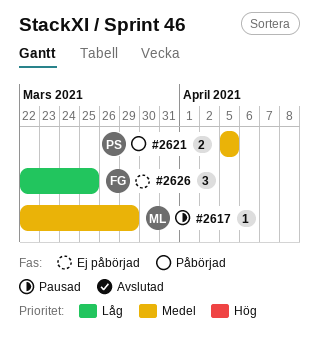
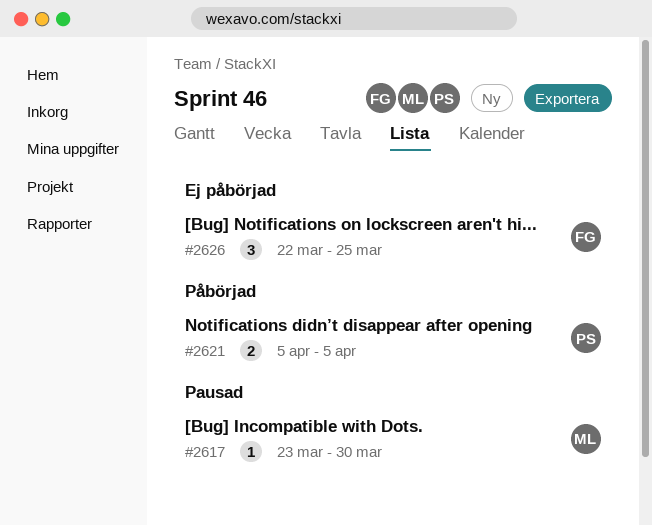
#2617, start: Mar 22 -> Mar 23
#2617, due: Mar 29 -> Mar 30

